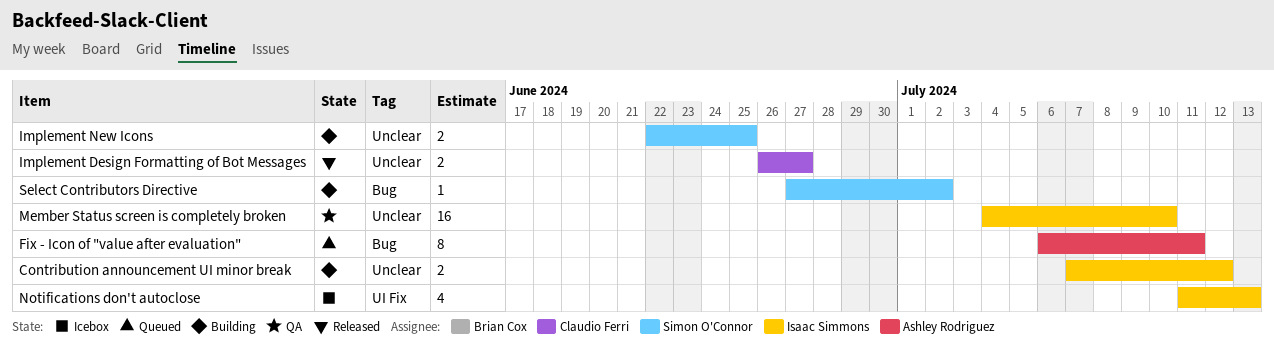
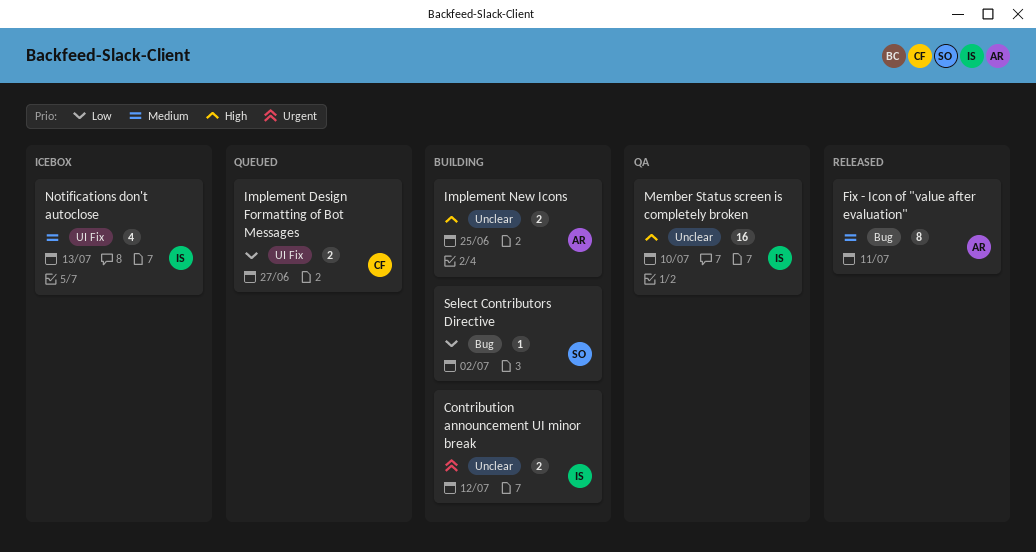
Fix - Icon of "value after evaluation", status: Queued -> Released
Implement Design Formatting of Bot Messages, status: Released -> Queued
Implement Design Formatting of Bot Messages, label: Unclear -> UI Fix
Implement New Icons, owner: Simon O'Connor -> Ashley Rodriguez

